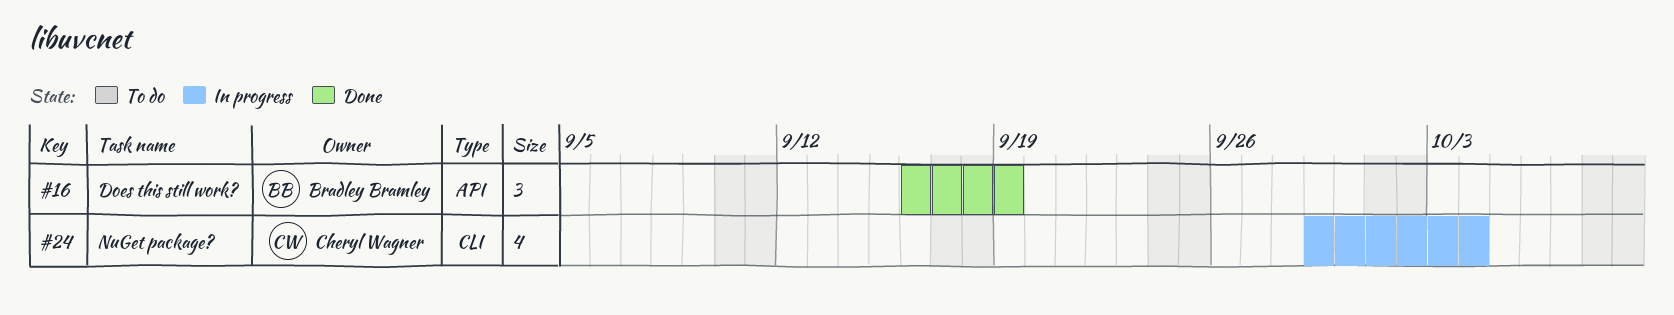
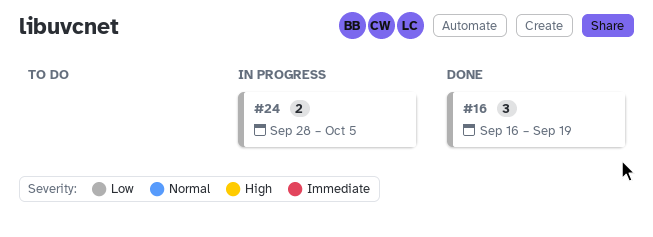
#24, estimate: 4 -> 2
#24, start: Sep 29 -> Sep 28
#24, due: Oct 4 -> Oct 5

